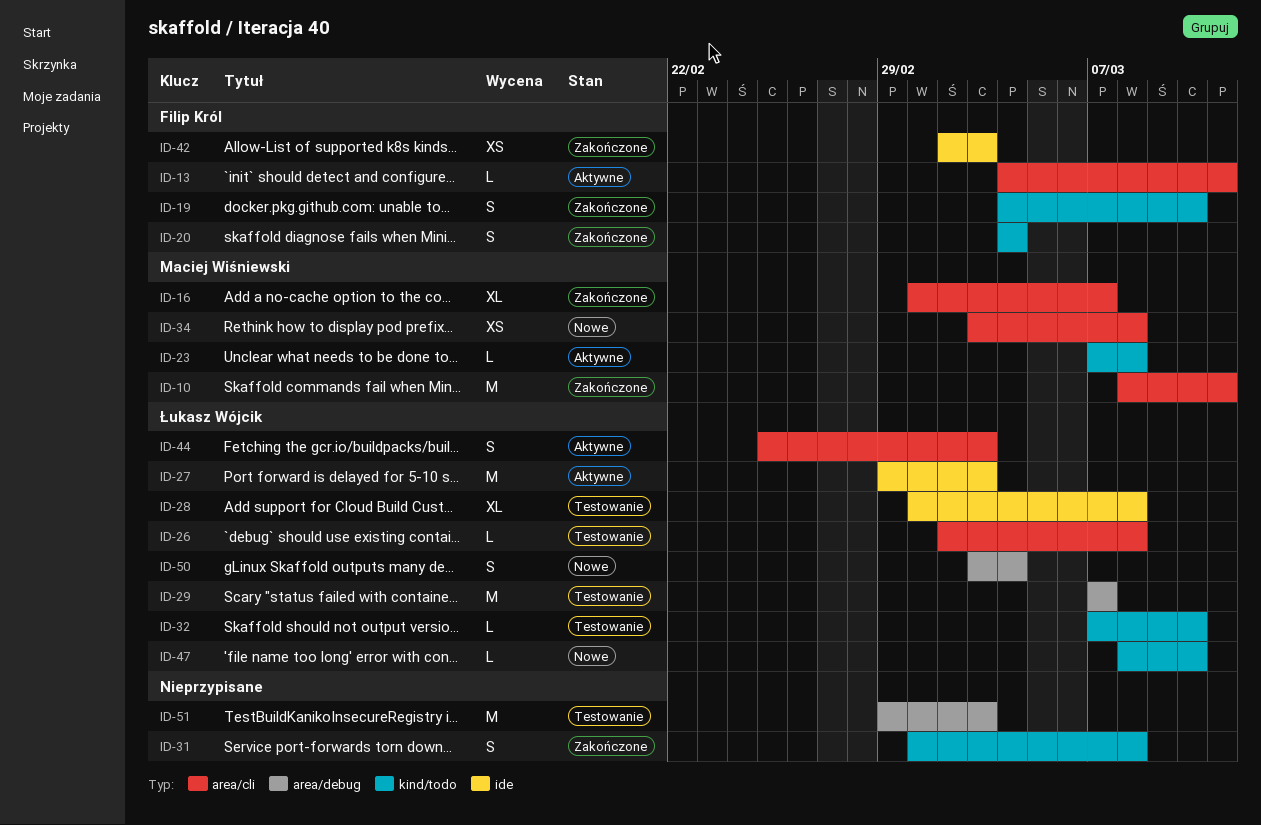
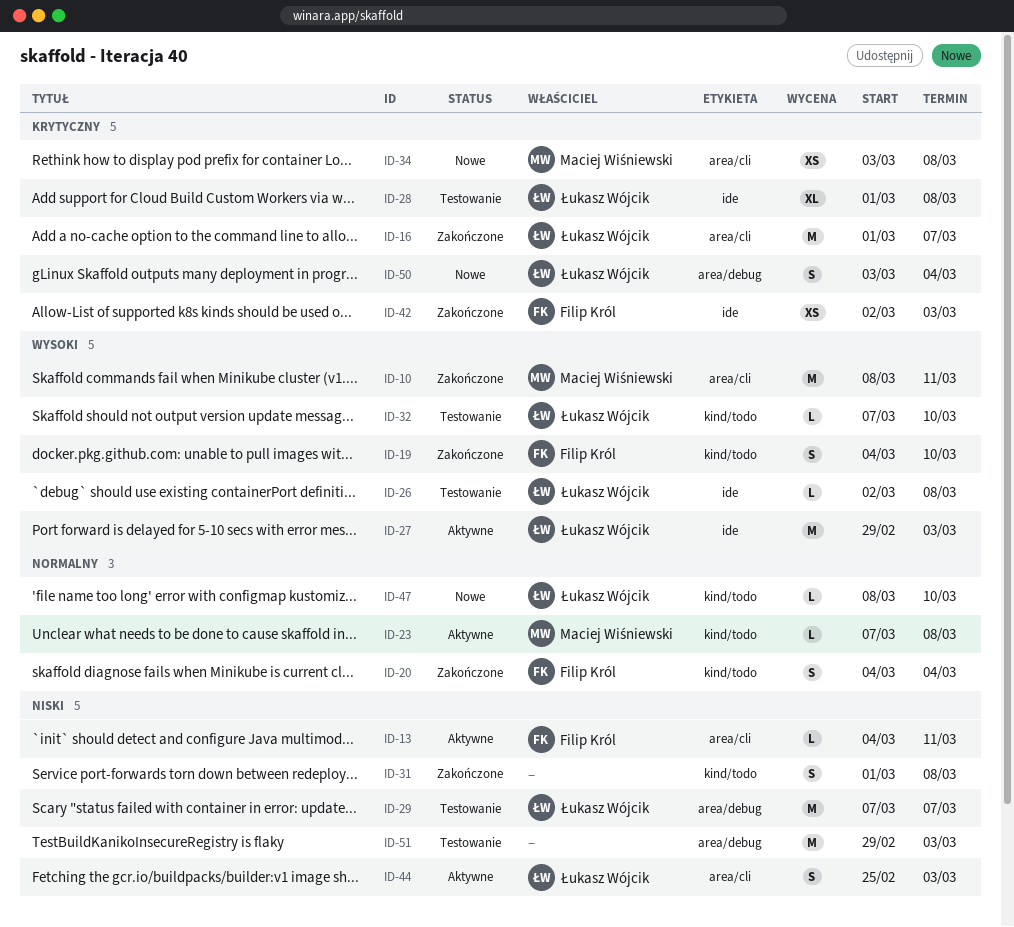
ID-16, owner: Maciej Wiśniewski -> Łukasz Wójcik
ID-16, estimate: XL -> M
ID-26, label: area/cli -> ide

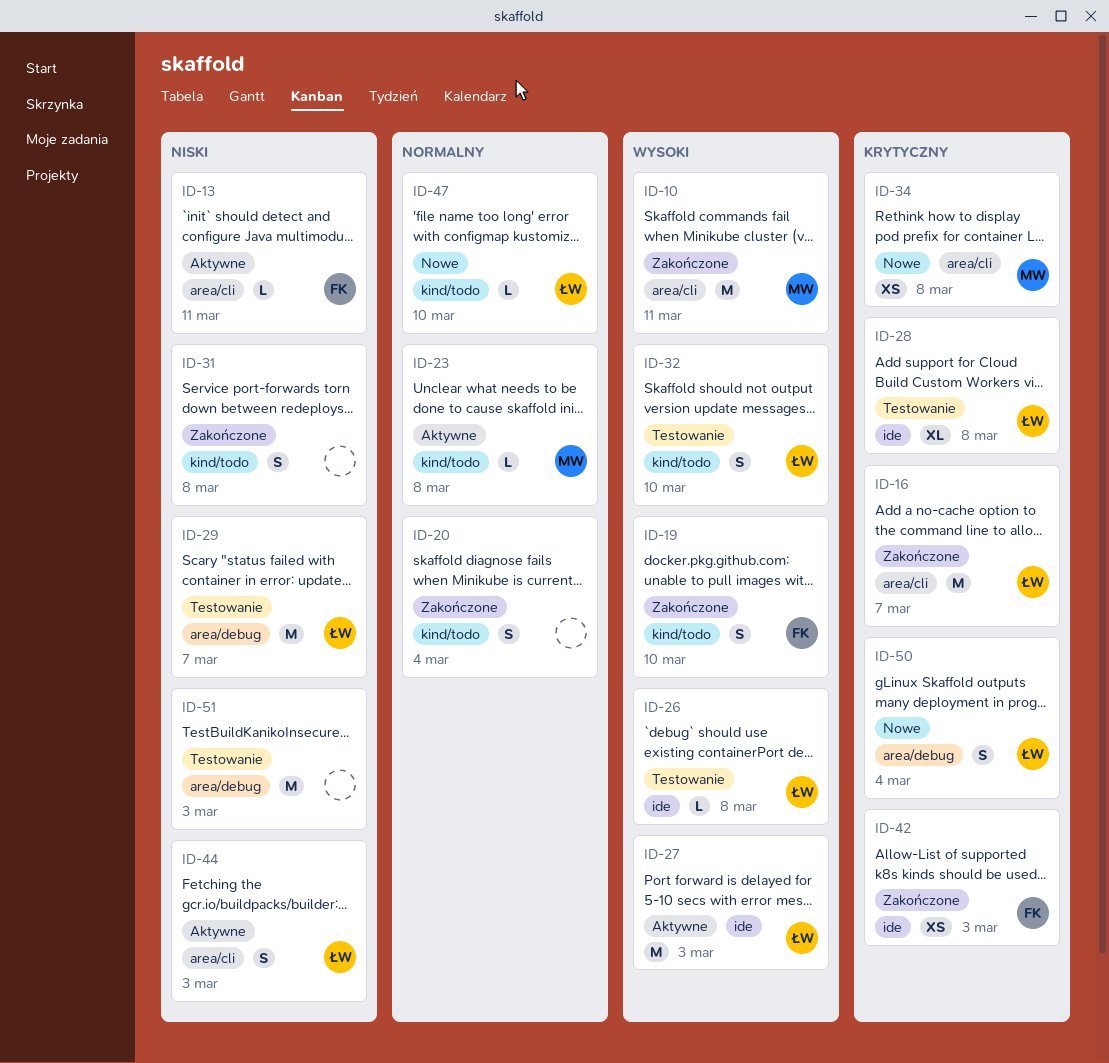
ID-20, owner: Filip Król -> none
ID-32, estimate: L -> S

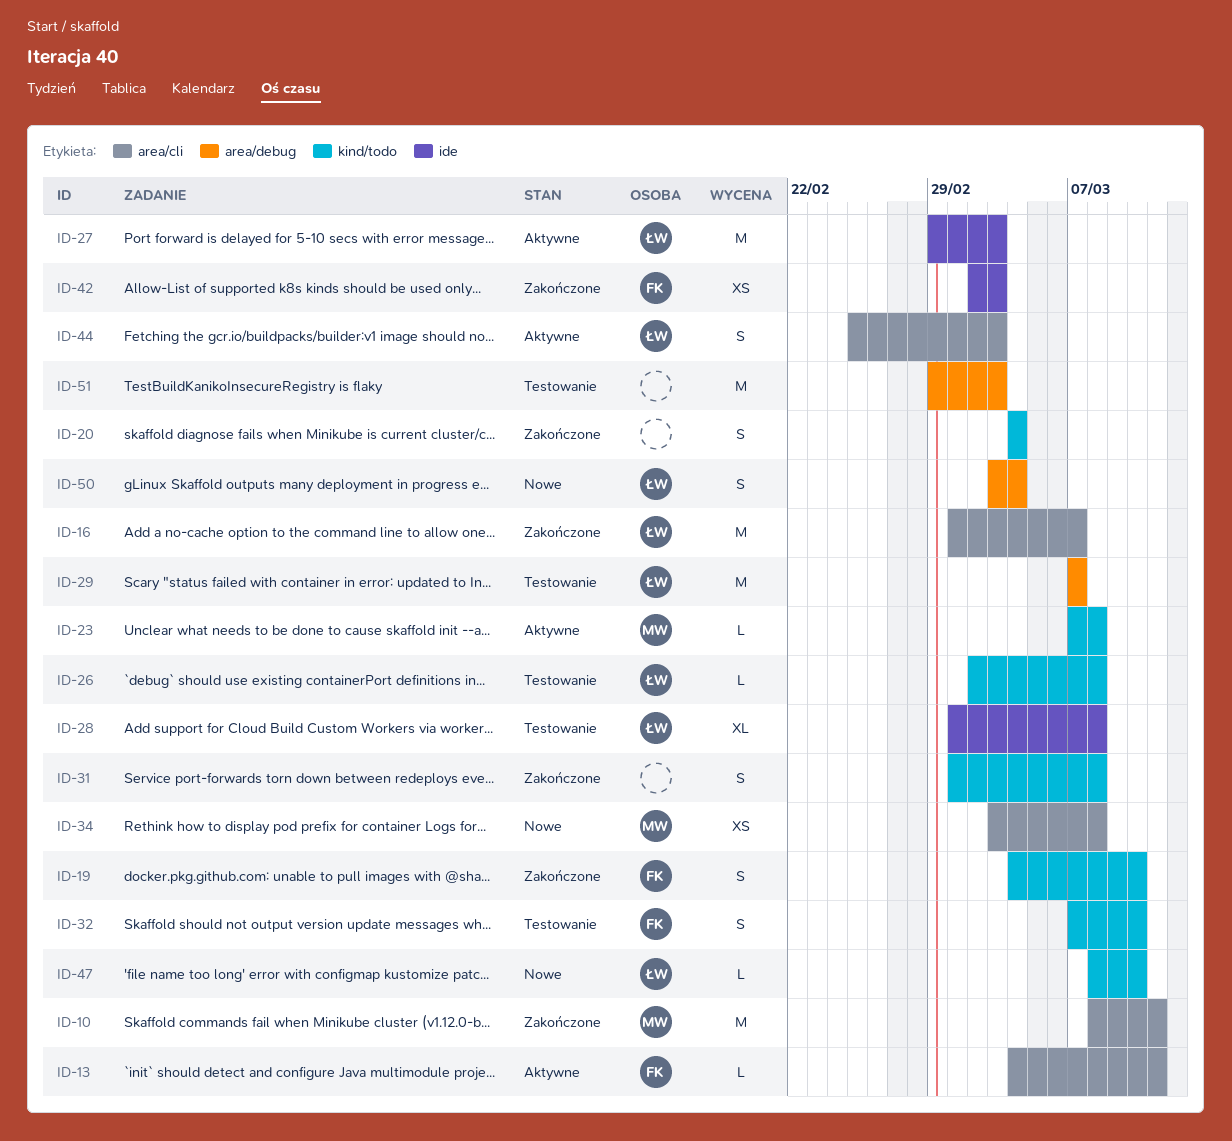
ID-26, label: ide -> kind/todo
ID-32, owner: ŁW -> FK

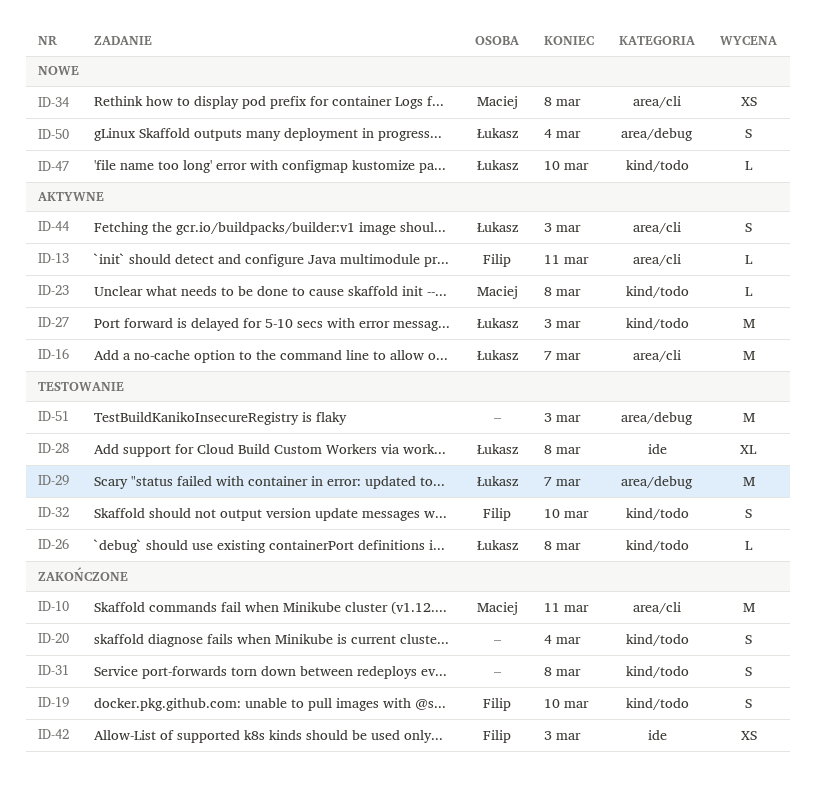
ID-16, status: Zakończone -> Aktywne
ID-27, label: ide -> kind/todo

